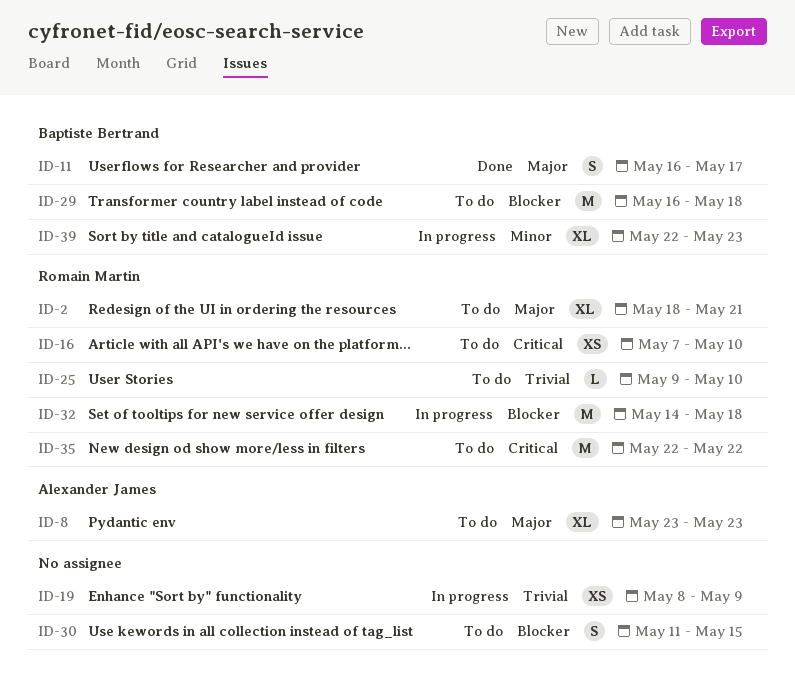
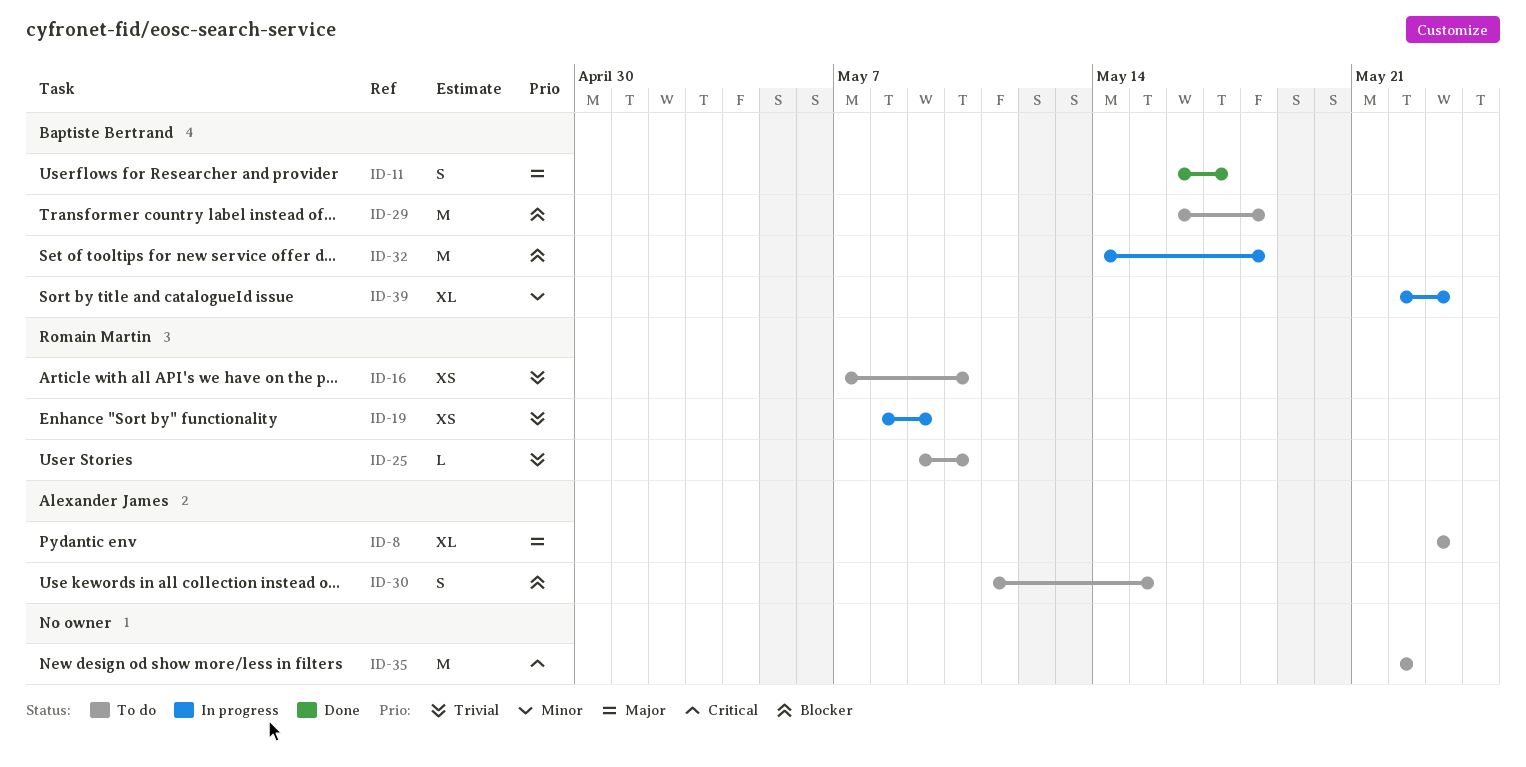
ID-2: present -> none
ID-16, priority: Critical -> Trivial
ID-19, owner: none -> Romain Martin
ID-30, owner: none -> Alexander James
ID-32, owner: Romain Martin -> Baptiste Bertrand
ID-35, owner: Romain Martin -> none

